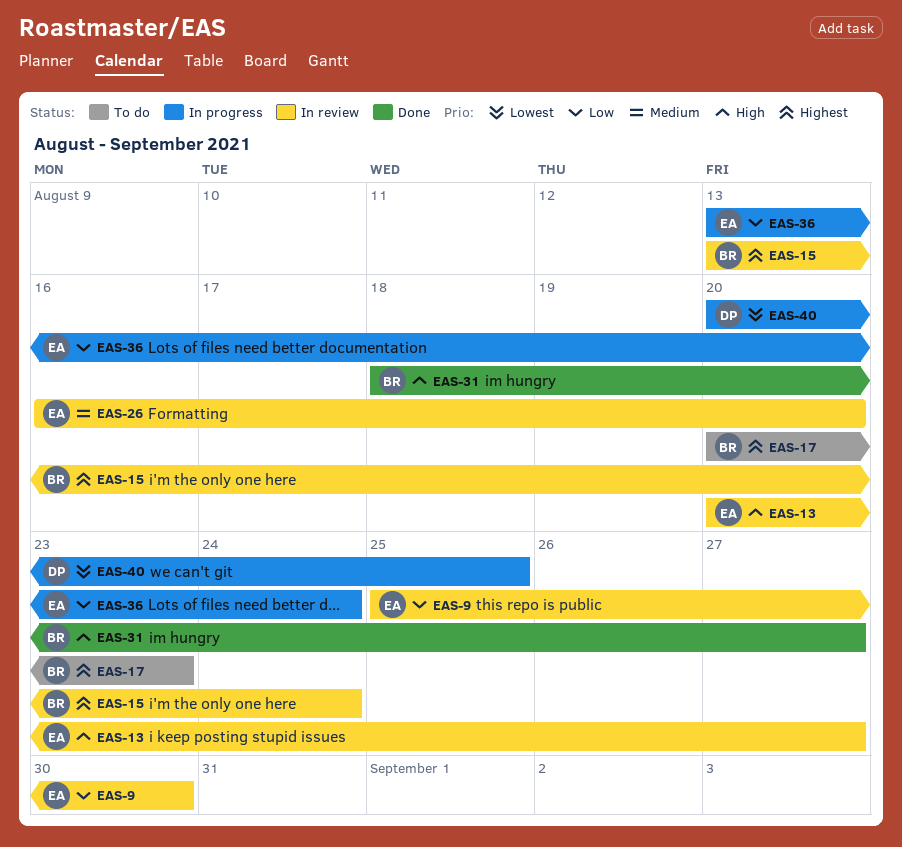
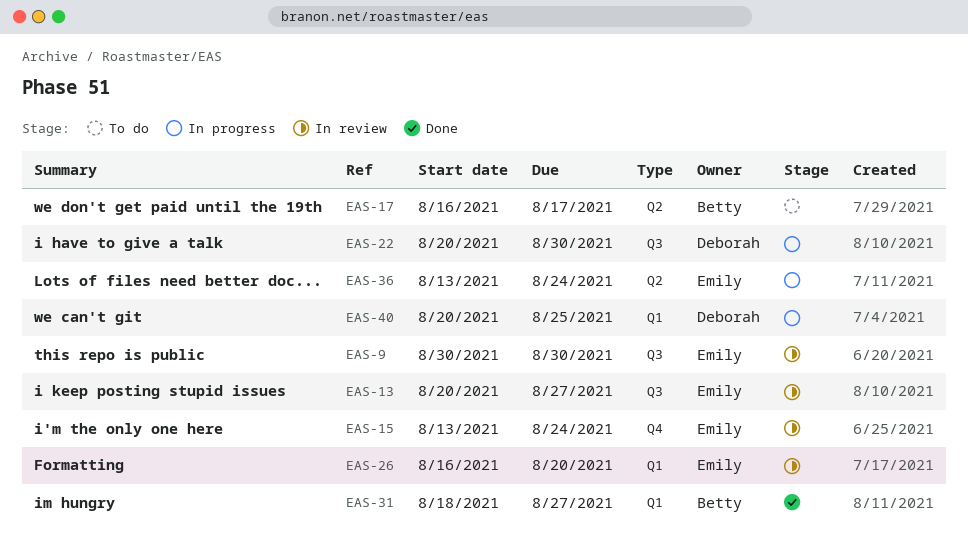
EAS-9, start: Aug 25 -> Aug 30
EAS-15, owner: Betty -> Emily
EAS-17, start: Aug 20 -> Aug 16
EAS-17, due: Aug 23 -> Aug 17
EAS-22: none -> present

